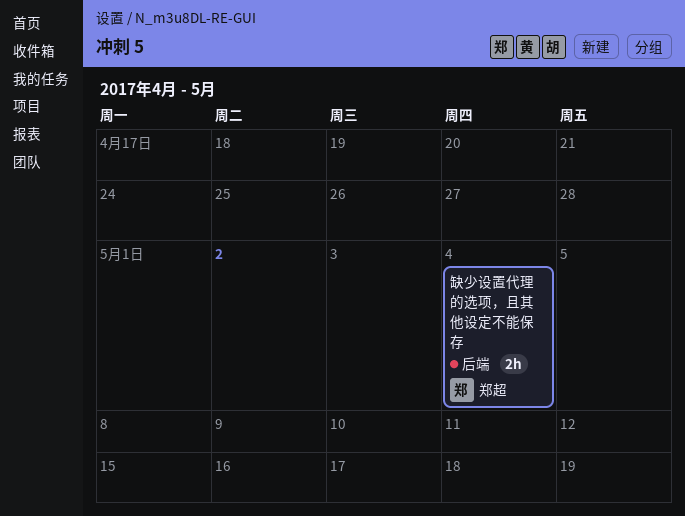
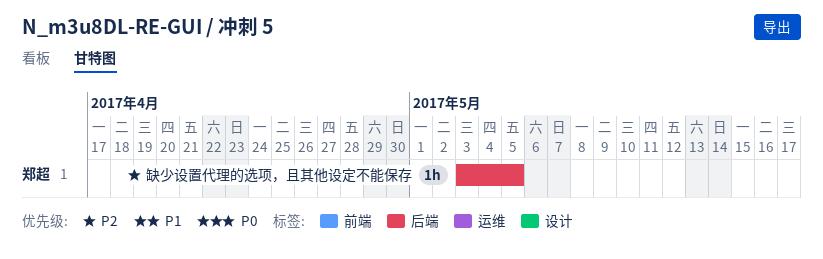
缺少设置代理的选项，且其他设定不能保存, estimate: 2h -> 1h
缺少设置代理的选项，且其他设定不能保存, due: May 4 -> May 5

